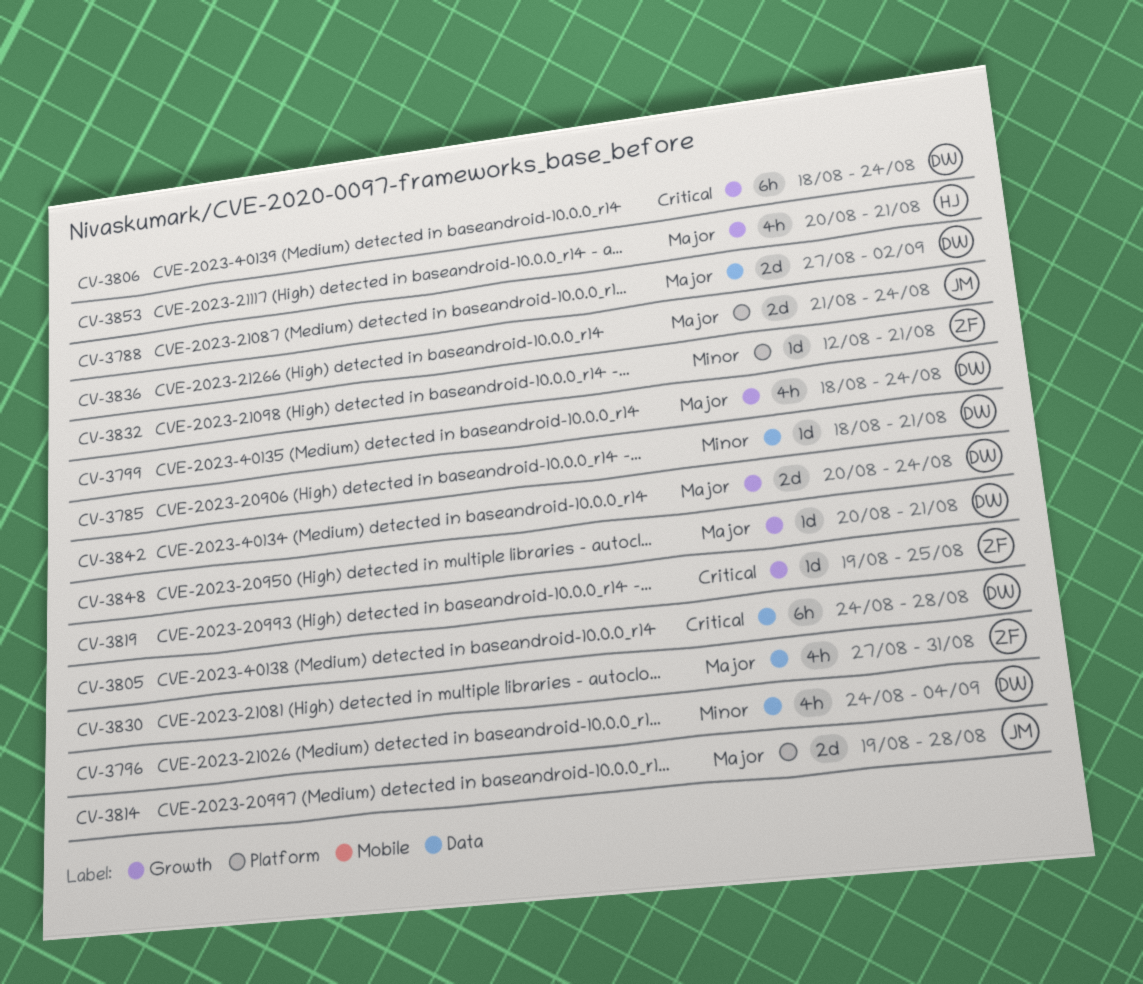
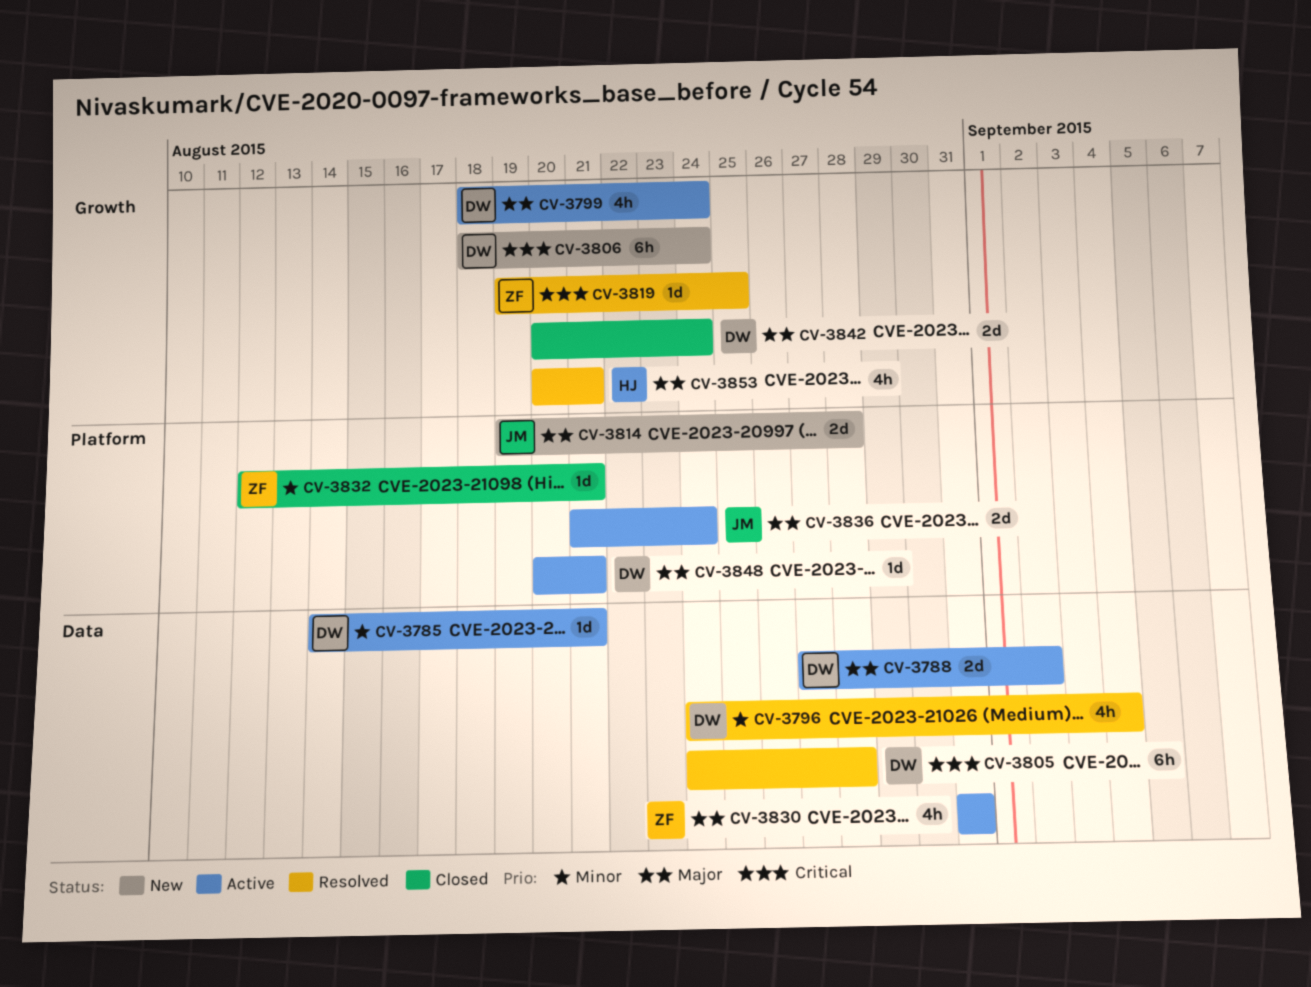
CV-3785, start: Aug 18 -> Aug 14
CV-3830, start: Aug 27 -> Aug 31
CV-3848, label: Growth -> Platform

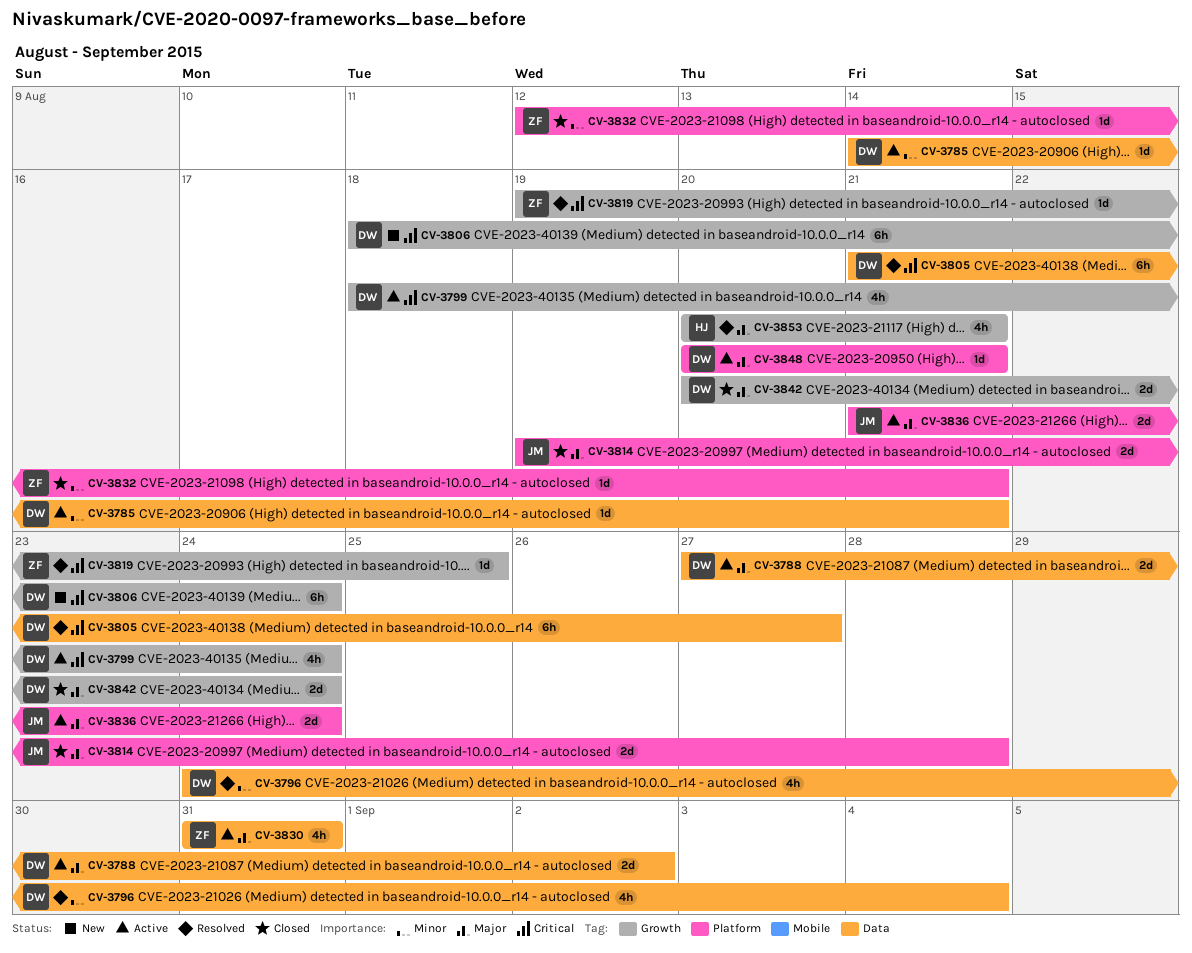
CV-3799, priority: Major -> Critical
CV-3805, start: Aug 24 -> Aug 21
CV-3805, due: Aug 28 -> Aug 27
CV-3814, status: New -> Closed

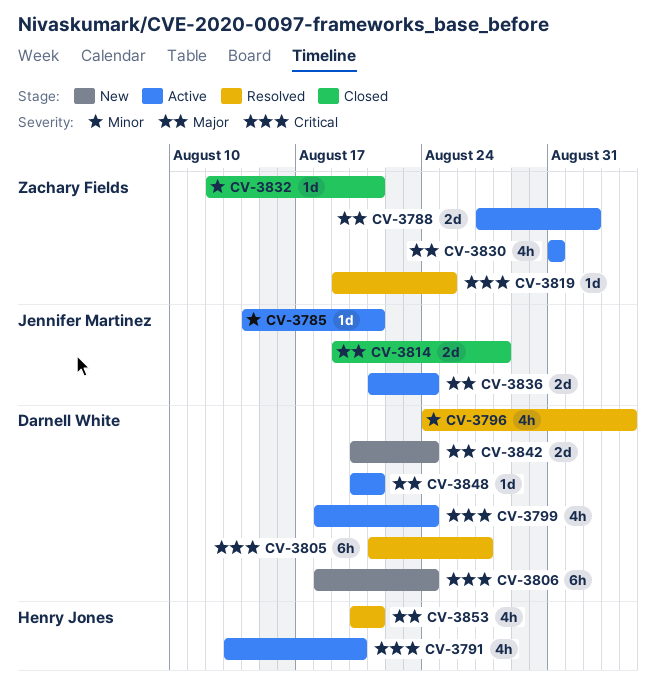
CV-3785, owner: Darnell White -> Jennifer Martinez
CV-3788, owner: Darnell White -> Zachary Fields
CV-3791: none -> present
CV-3842, status: Closed -> New

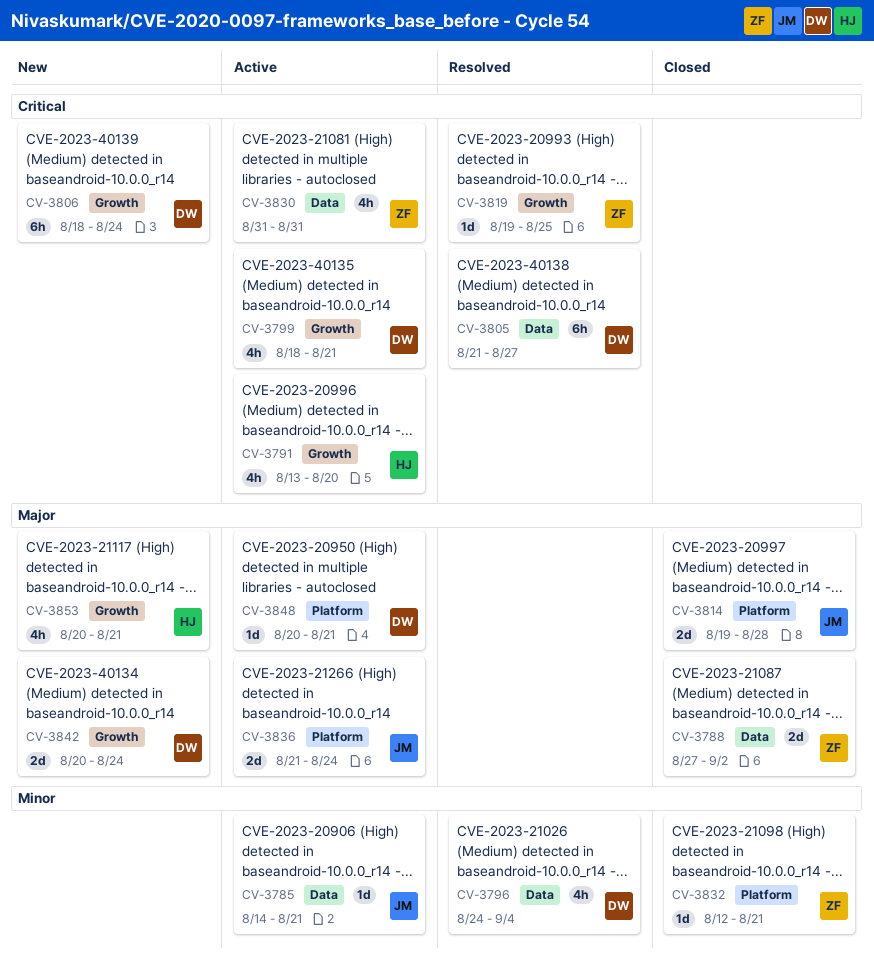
CV-3788, status: Active -> Closed
CV-3799, due: Aug 24 -> Aug 21
CV-3830, priority: Major -> Critical
CV-3853, status: Resolved -> New

